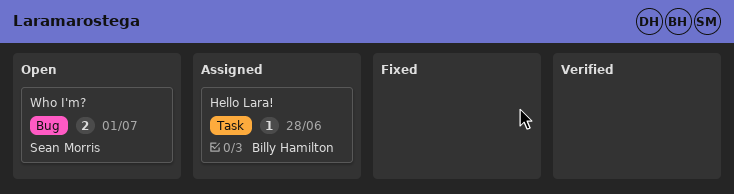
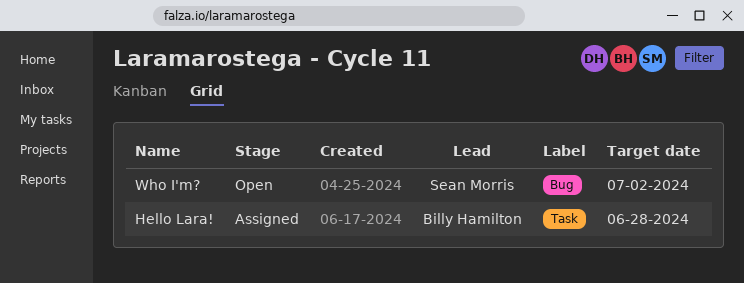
Who I'm?, due: Jul 1 -> Jul 2

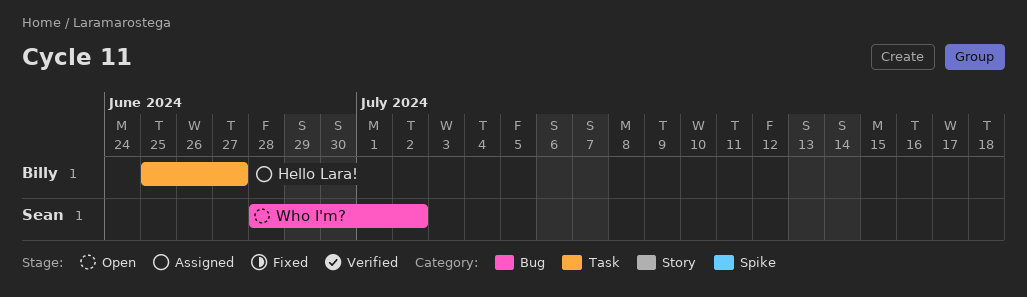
Hello Lara!, due: Jun 28 -> Jun 27

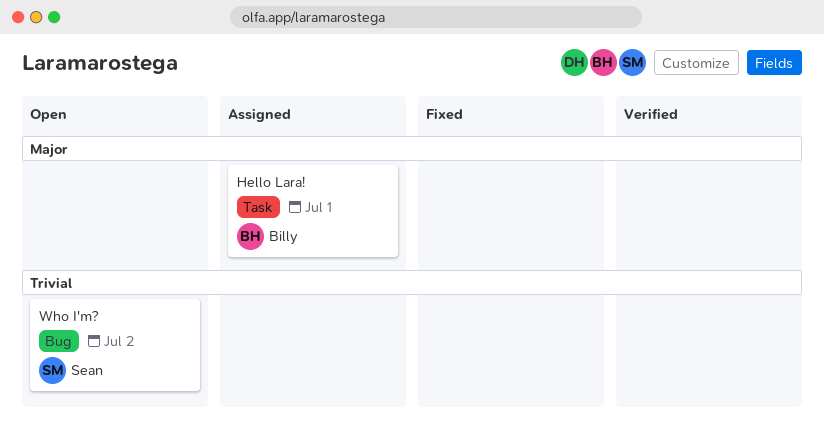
Hello Lara!, due: Jun 27 -> Jul 1

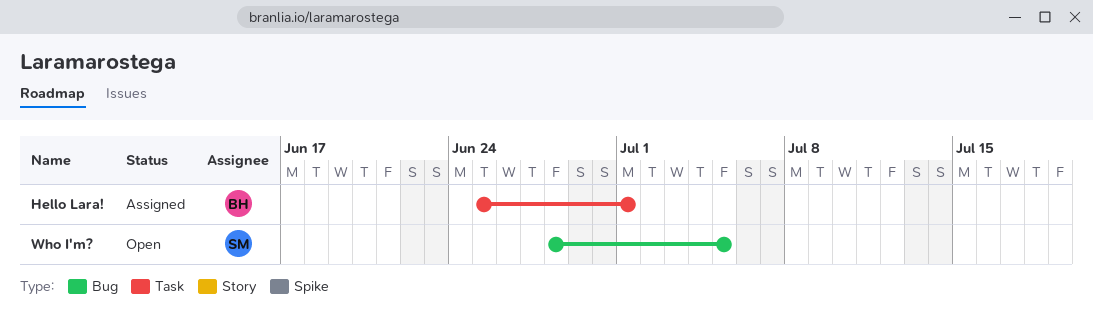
Who I'm?, due: Jul 2 -> Jul 5

